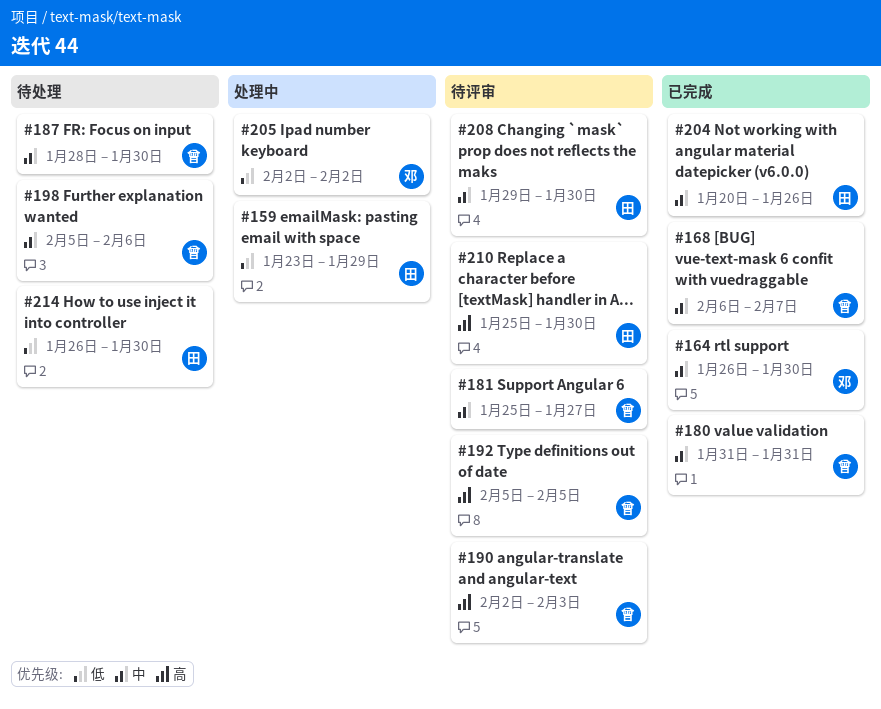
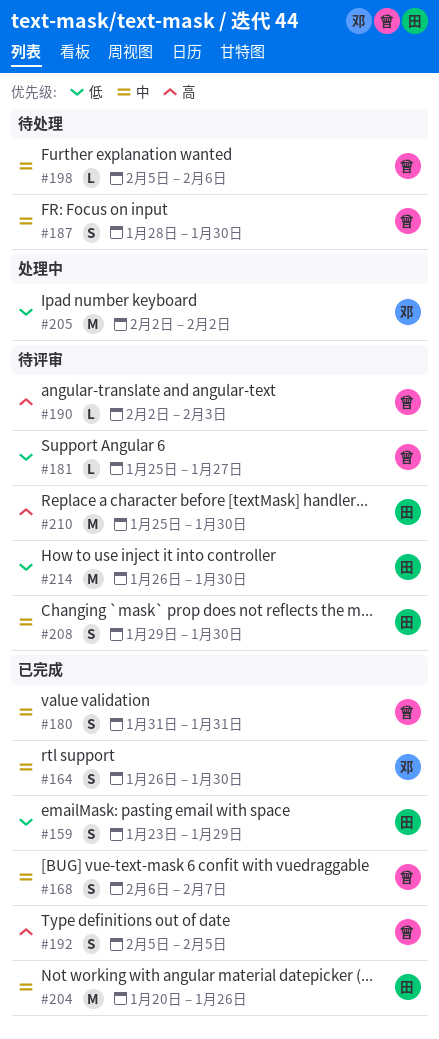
#159, status: 处理中 -> 已完成
#181, priority: 中 -> 低
#192, status: 待评审 -> 已完成
#214, status: 待处理 -> 待评审

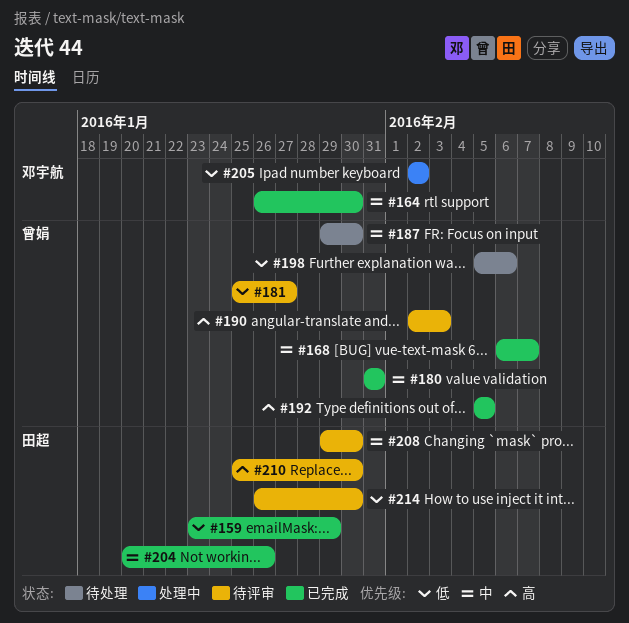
#187, start: Jan 28 -> Jan 29
#198, priority: 中 -> 低

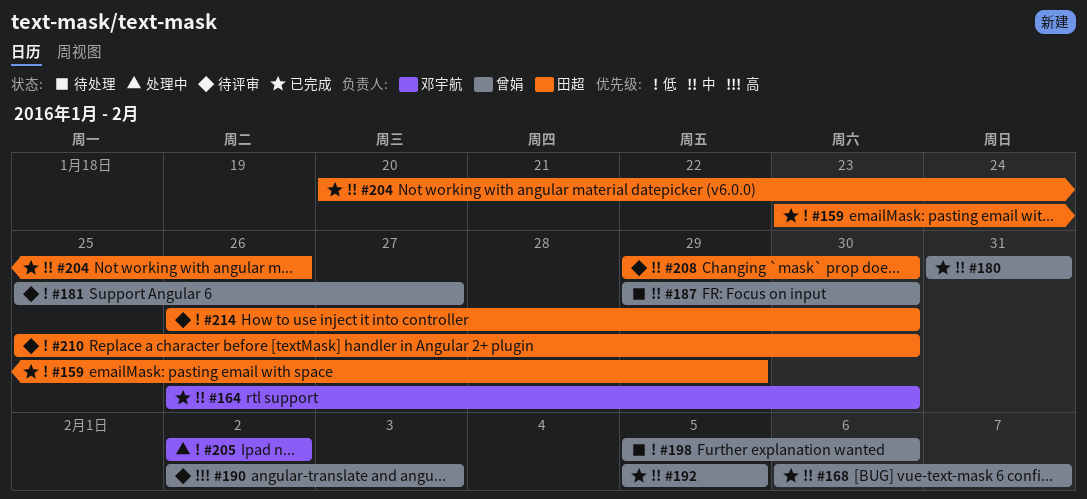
#192, priority: 高 -> 中
#210, priority: 高 -> 低

